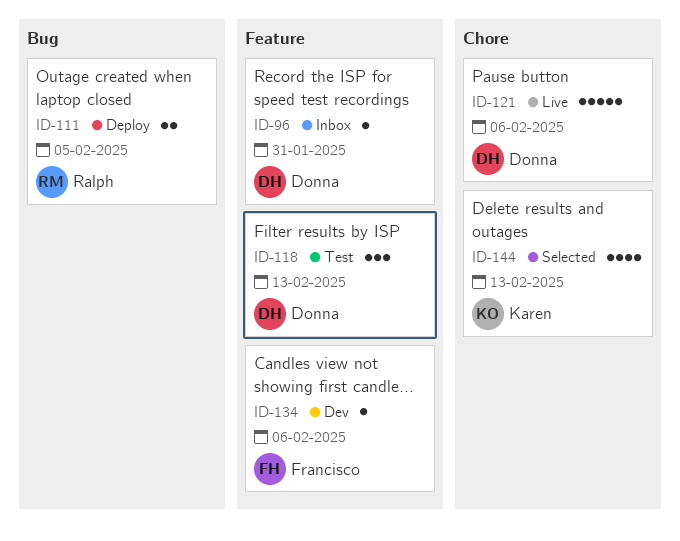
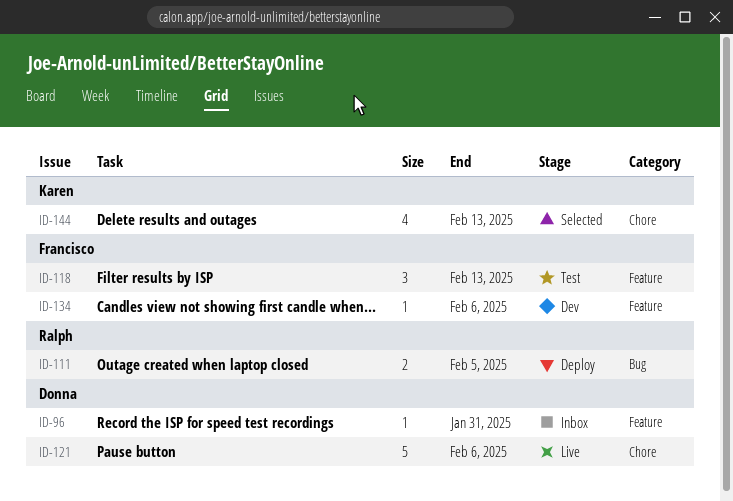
ID-118, owner: Donna -> Francisco

